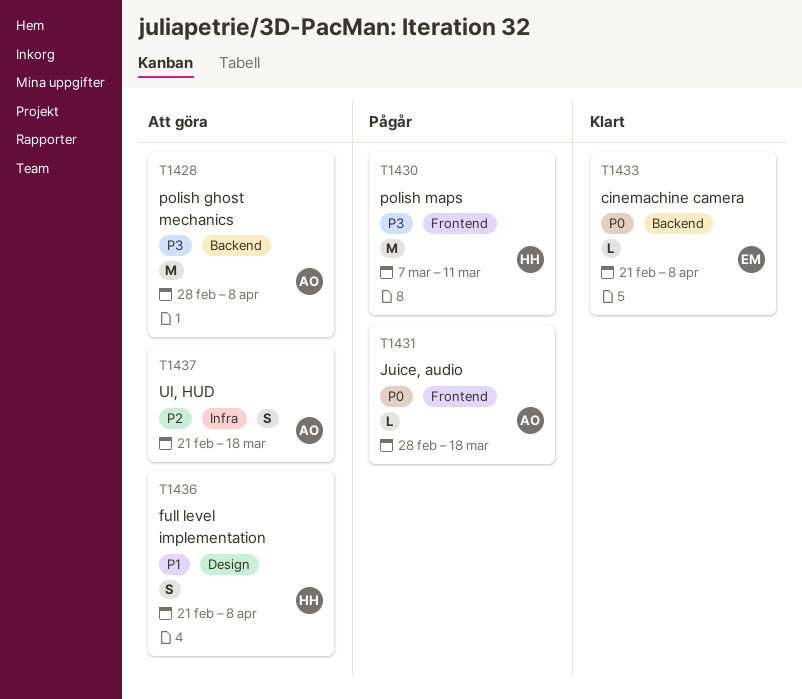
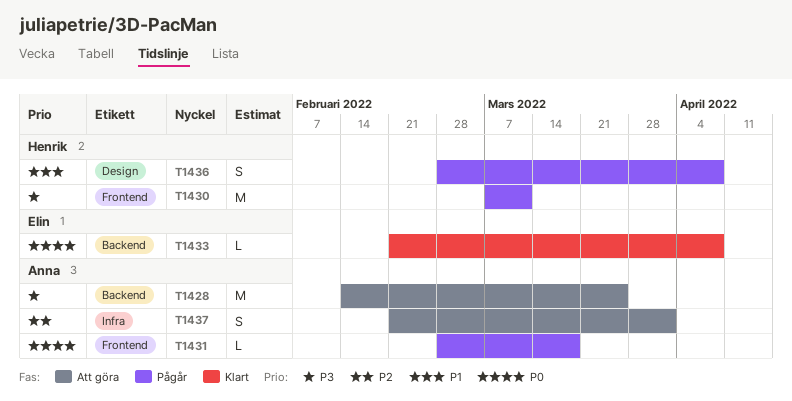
T1428, start: Feb 28 -> Feb 14
T1428, due: Apr 8 -> Mar 25
T1436, status: Att göra -> Pågår
T1436, start: Feb 21 -> Feb 28
T1437, due: Mar 18 -> Apr 1

